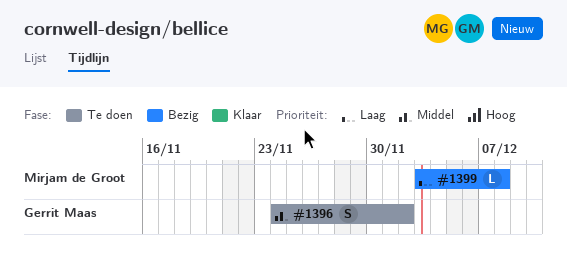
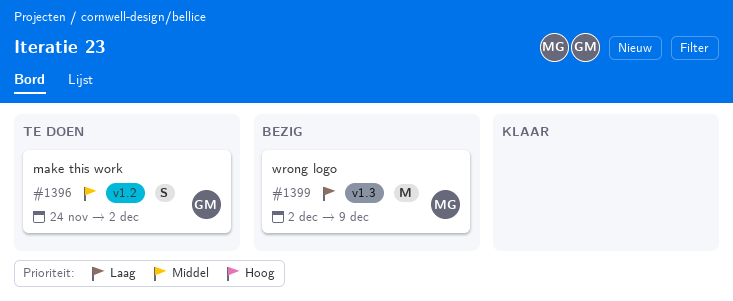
#1399, estimate: L -> M
#1399, start: Dec 3 -> Dec 2
#1399, due: Dec 8 -> Dec 9

